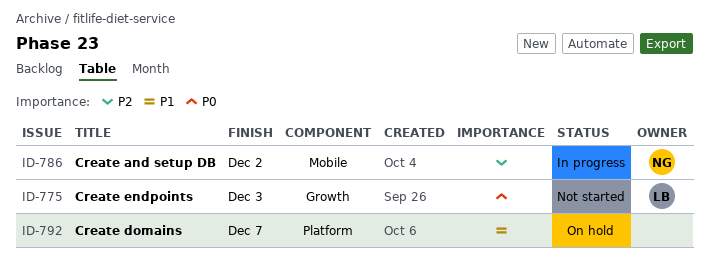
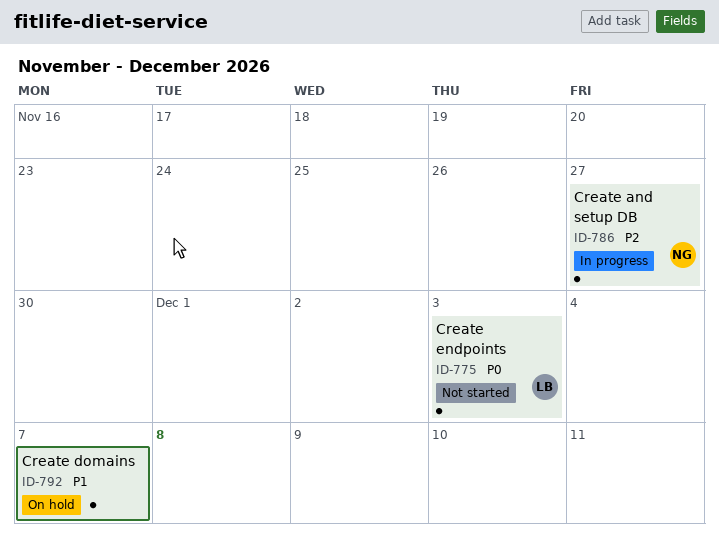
ID-786, due: Dec 2 -> Nov 27

